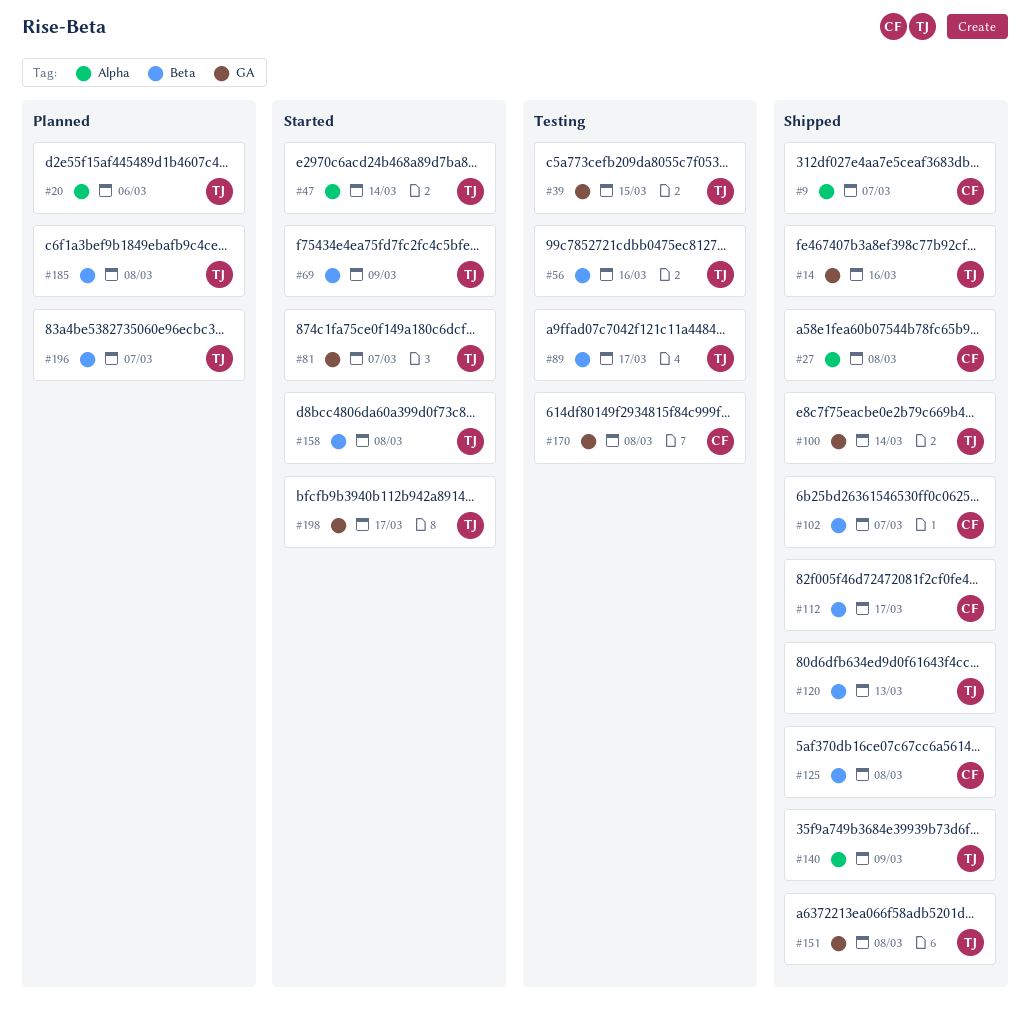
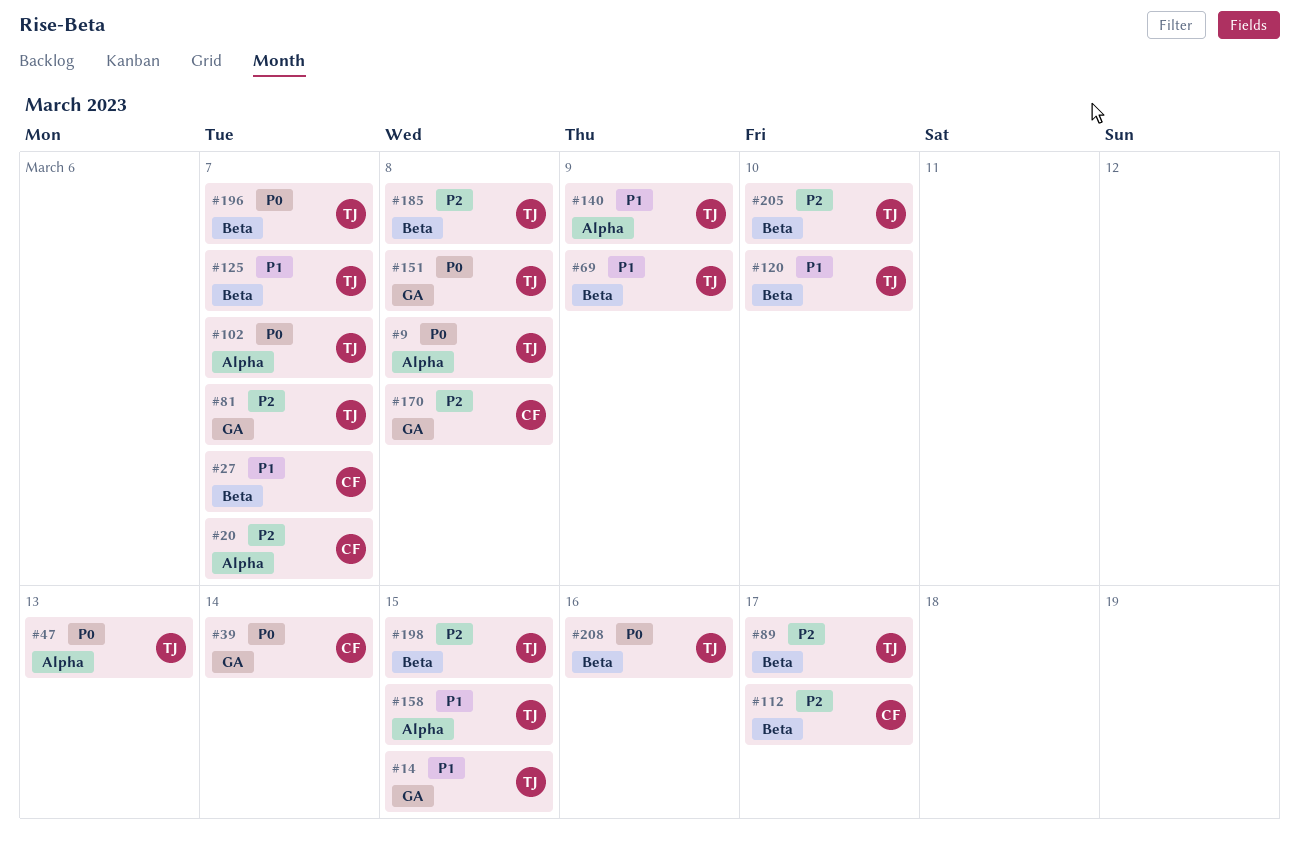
#9, owner: CF -> TJ
#9, due: Mar 7 -> Mar 8
#14, due: Mar 16 -> Mar 15
#20, owner: TJ -> CF
#20, due: Mar 6 -> Mar 7
#27, label: Alpha -> Beta
#27, due: Mar 8 -> Mar 7
#39, owner: TJ -> CF
#39, due: Mar 15 -> Mar 14
#47, due: Mar 14 -> Mar 13
#56: present -> none
#100: present -> none
#102, owner: CF -> TJ
#102, label: Beta -> Alpha
#120, due: Mar 13 -> Mar 10
#125, owner: CF -> TJ
#125, due: Mar 8 -> Mar 7
#158, label: Beta -> Alpha
#158, due: Mar 8 -> Mar 15
#198, label: GA -> Beta
#198, due: Mar 17 -> Mar 15
#205: none -> present
#208: none -> present

